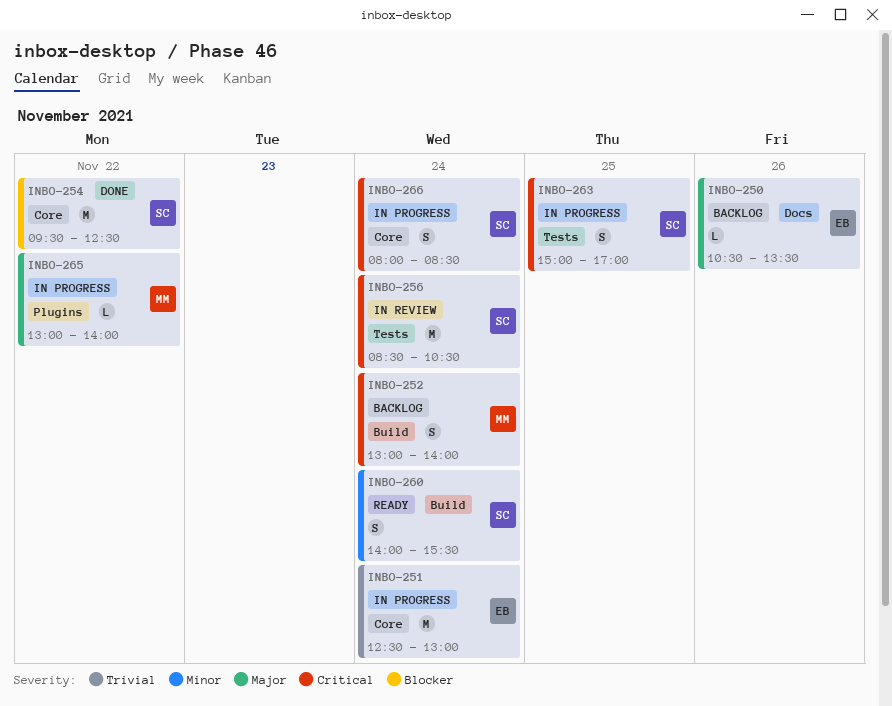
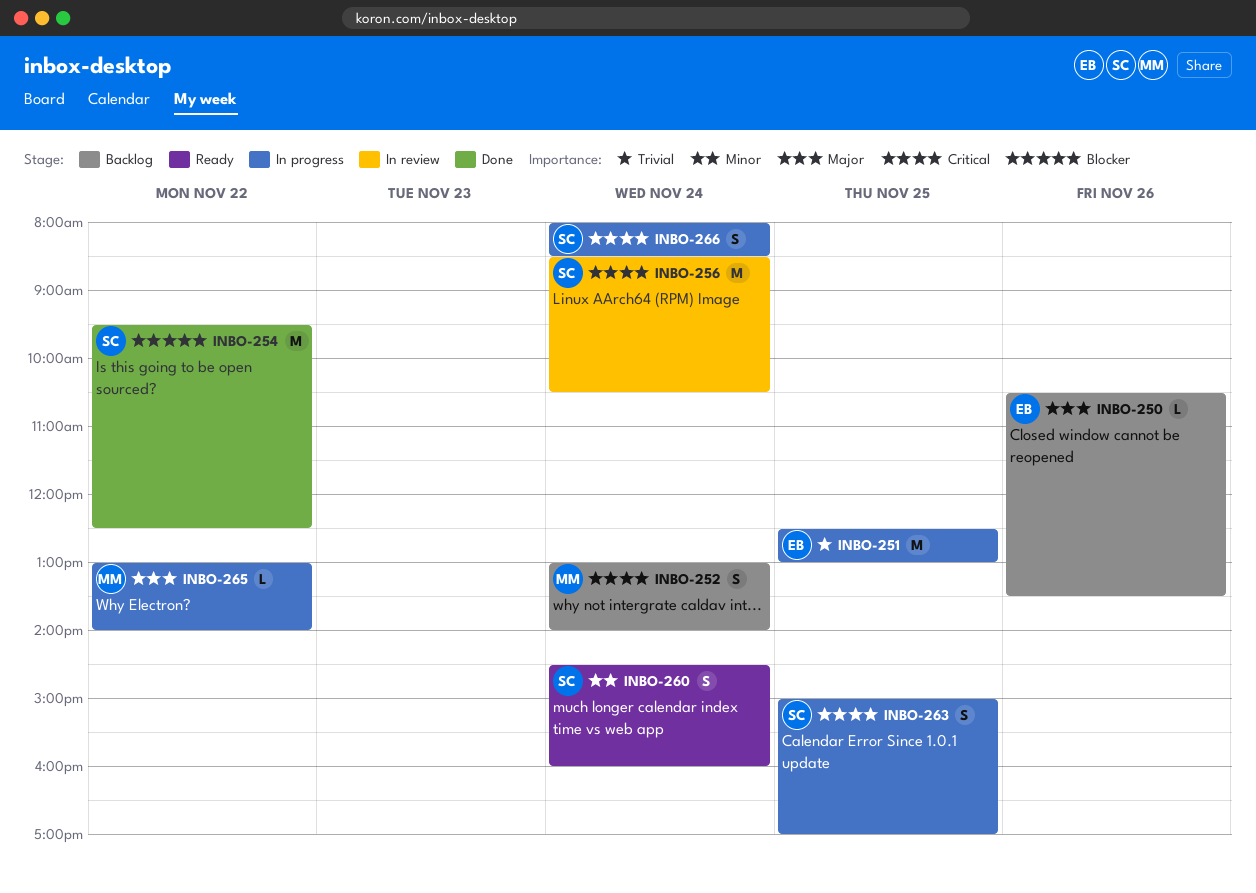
INBO-251, day: Nov 24 -> Nov 25
INBO-260, begins: 14:00 -> 14:30
INBO-260, ends: 15:30 -> 16:00

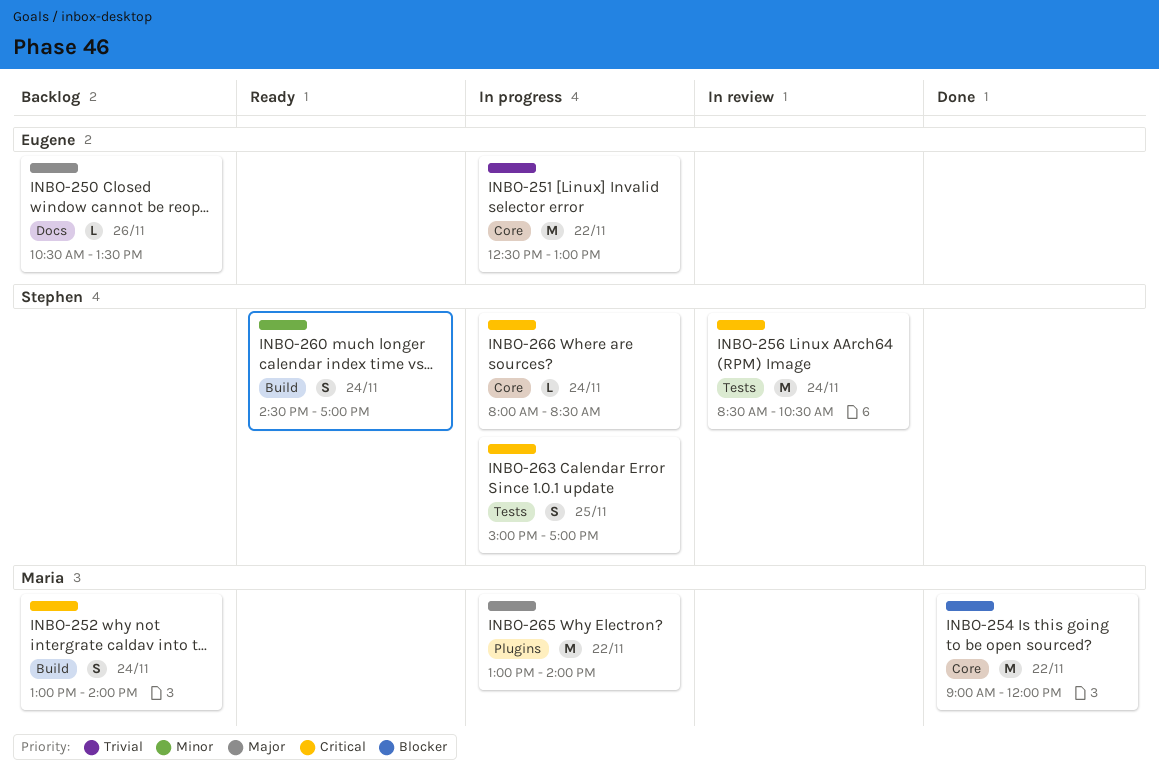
INBO-251, day: Nov 25 -> Nov 22
INBO-254, owner: Stephen -> Maria
INBO-254, begins: 09:30 -> 09:00
INBO-254, ends: 12:30 -> 12:00
INBO-260, ends: 16:00 -> 17:00
INBO-265, estimate: L -> M
INBO-266, estimate: S -> L

